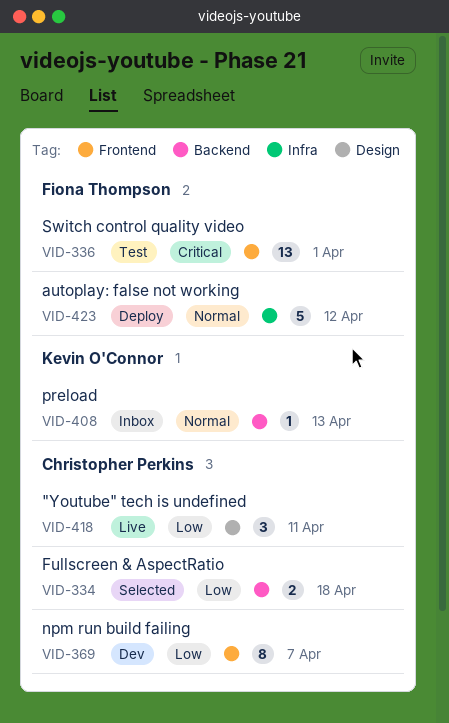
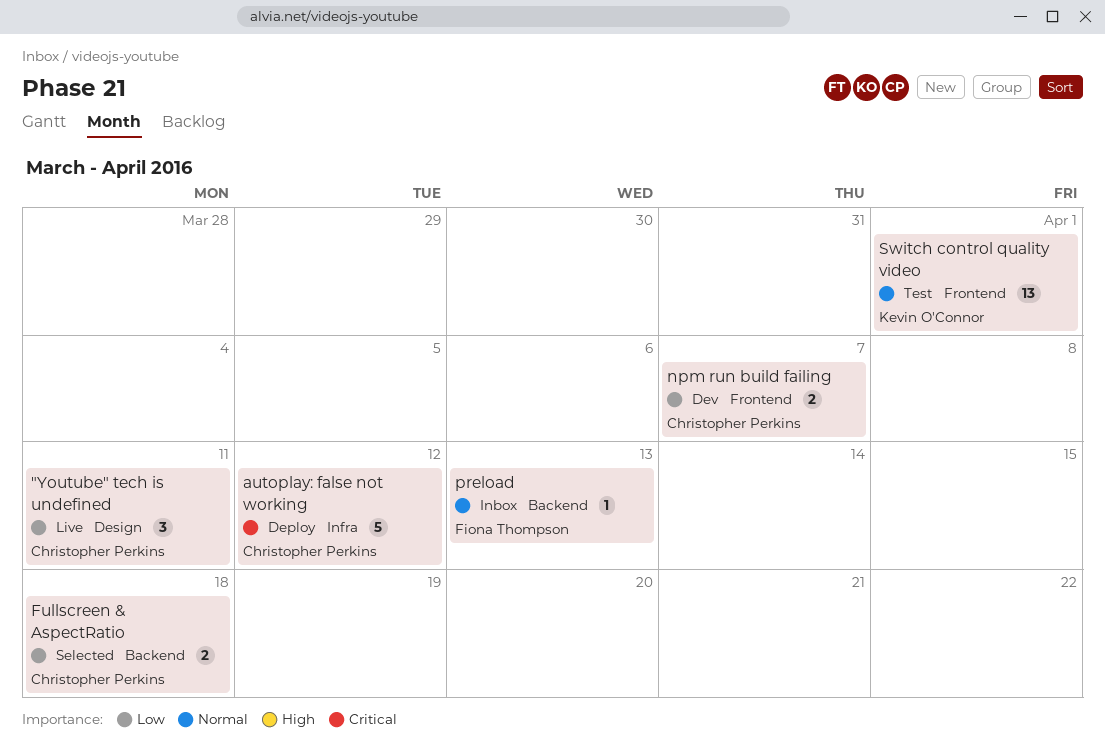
autoplay: false not working, owner: Fiona Thompson -> Christopher Perkins
autoplay: false not working, priority: Normal -> Critical
npm run build failing, estimate: 8 -> 2
preload, owner: Kevin O'Connor -> Fiona Thompson
Switch control quality video, owner: Fiona Thompson -> Kevin O'Connor
Switch control quality video, priority: Critical -> Normal

